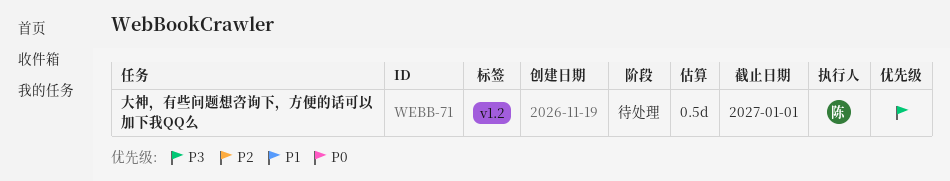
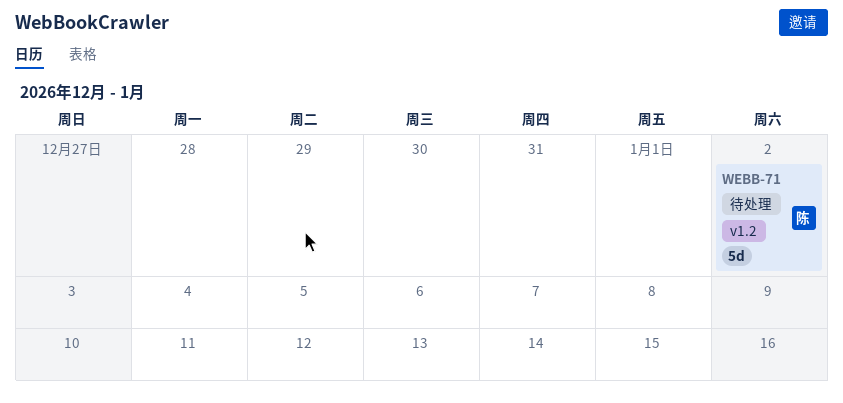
WEBB-71, estimate: 0.5d -> 5d
WEBB-71, due: Jan 1 -> Jan 2

